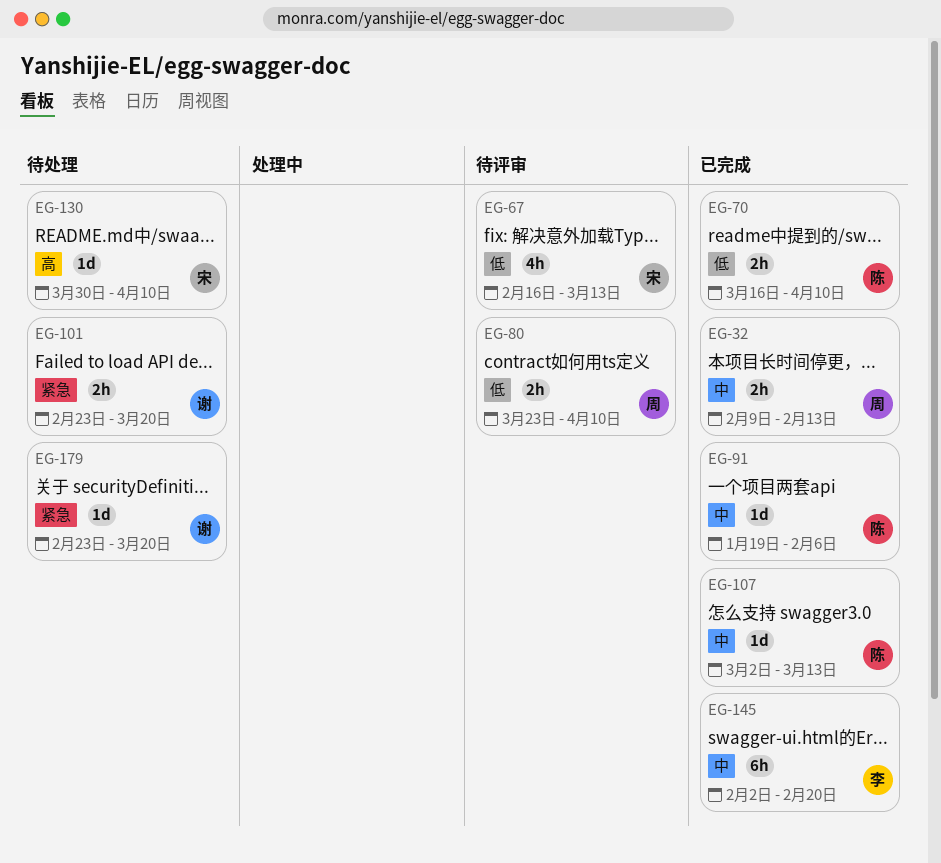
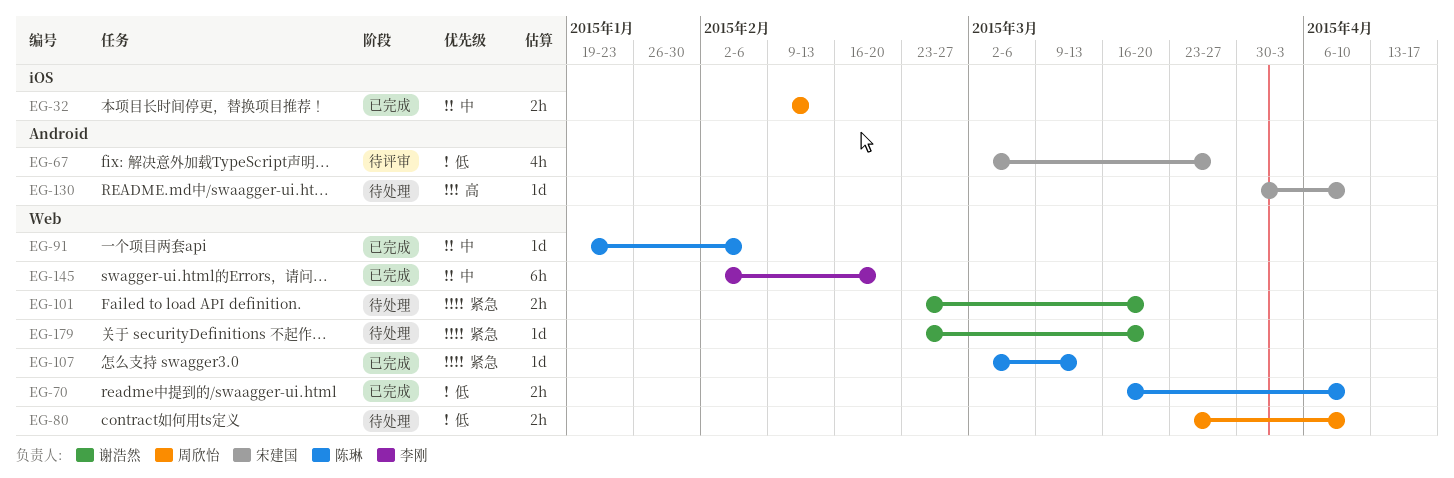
EG-67, start: Feb 16 -> Mar 2
EG-67, due: Mar 13 -> Mar 27
EG-80, status: 待评审 -> 待处理
EG-107, priority: 中 -> 紧急

